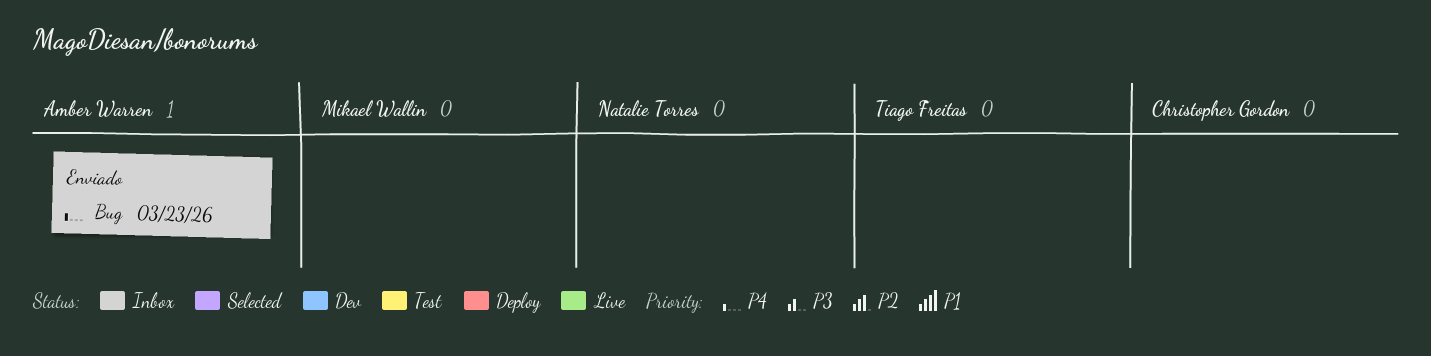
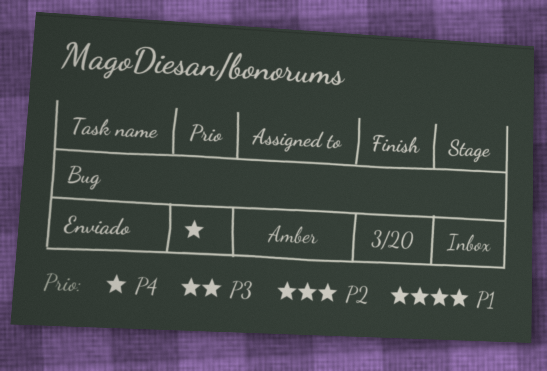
Enviado, due: Mar 23 -> Mar 20

